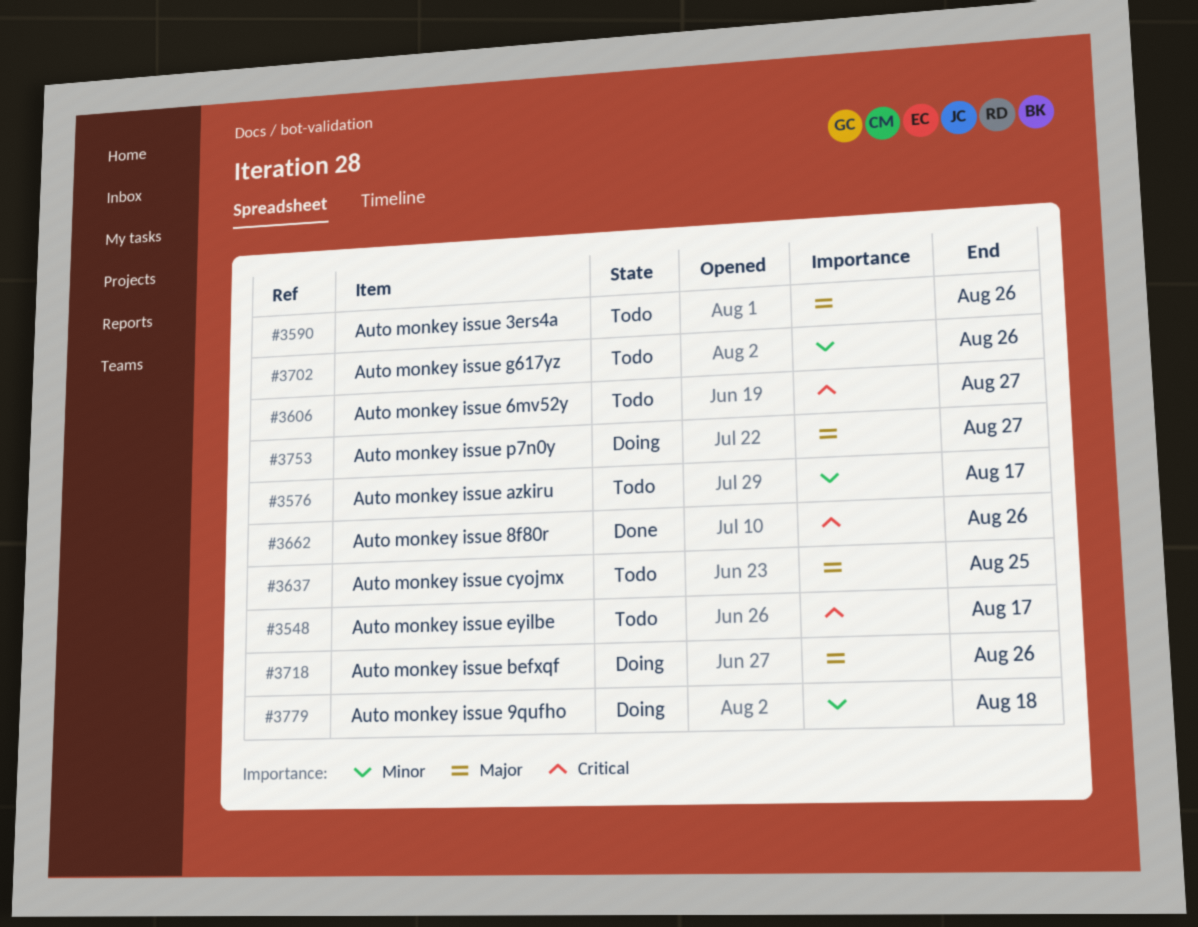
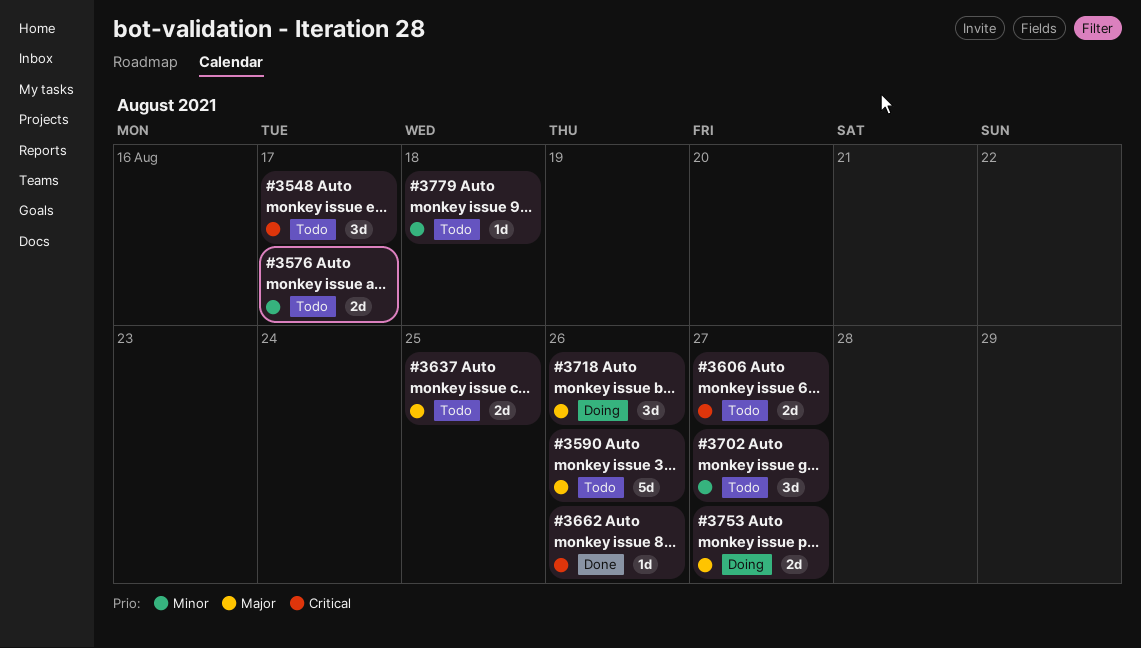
#3702, due: Aug 26 -> Aug 27
#3779, status: Doing -> Todo

